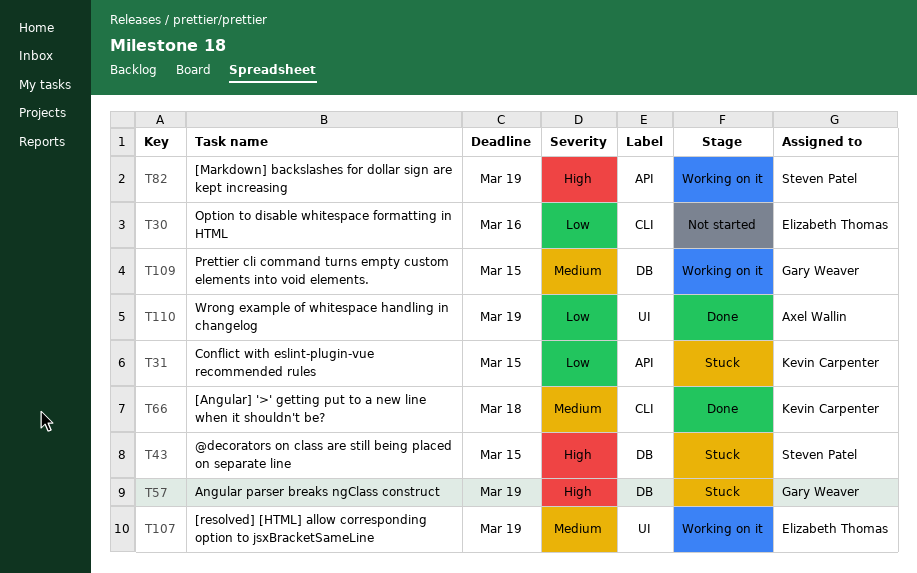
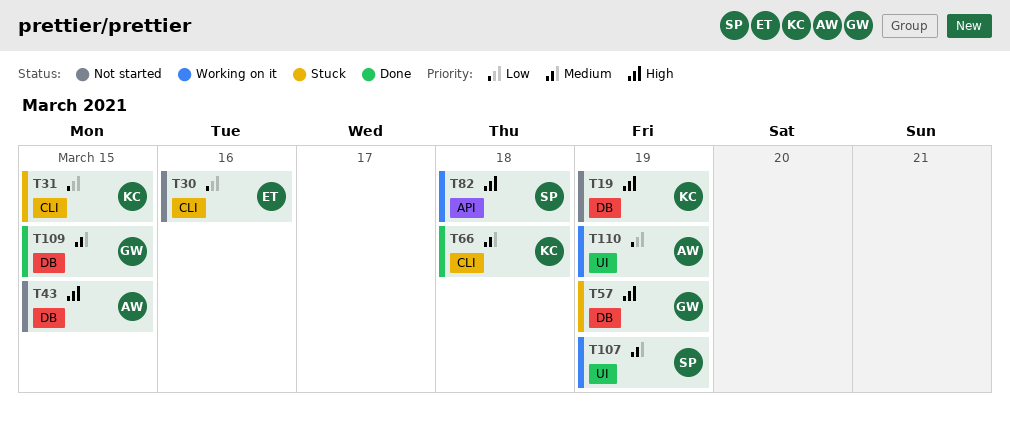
T19: none -> present
T31, label: API -> CLI
T43, status: Stuck -> Not started
T43, owner: Steven Patel -> Axel Wallin
T82, due: Mar 19 -> Mar 18
T107, owner: Elizabeth Thomas -> Steven Patel
T109, status: Working on it -> Done
T110, status: Done -> Working on it

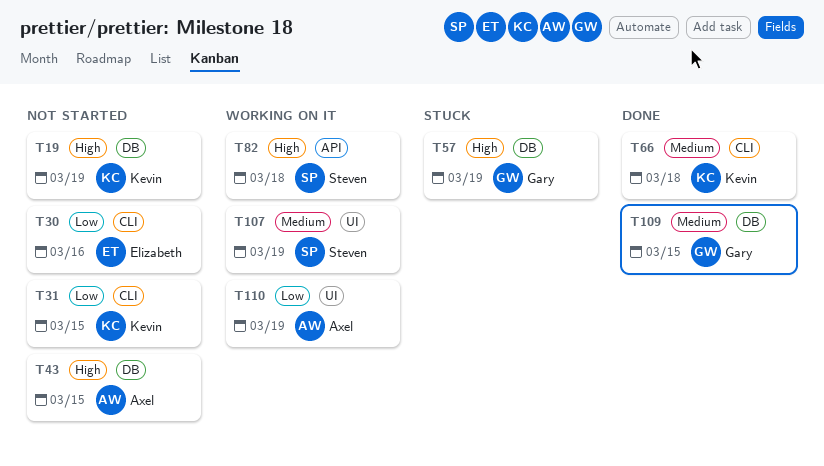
T31, status: Stuck -> Not started

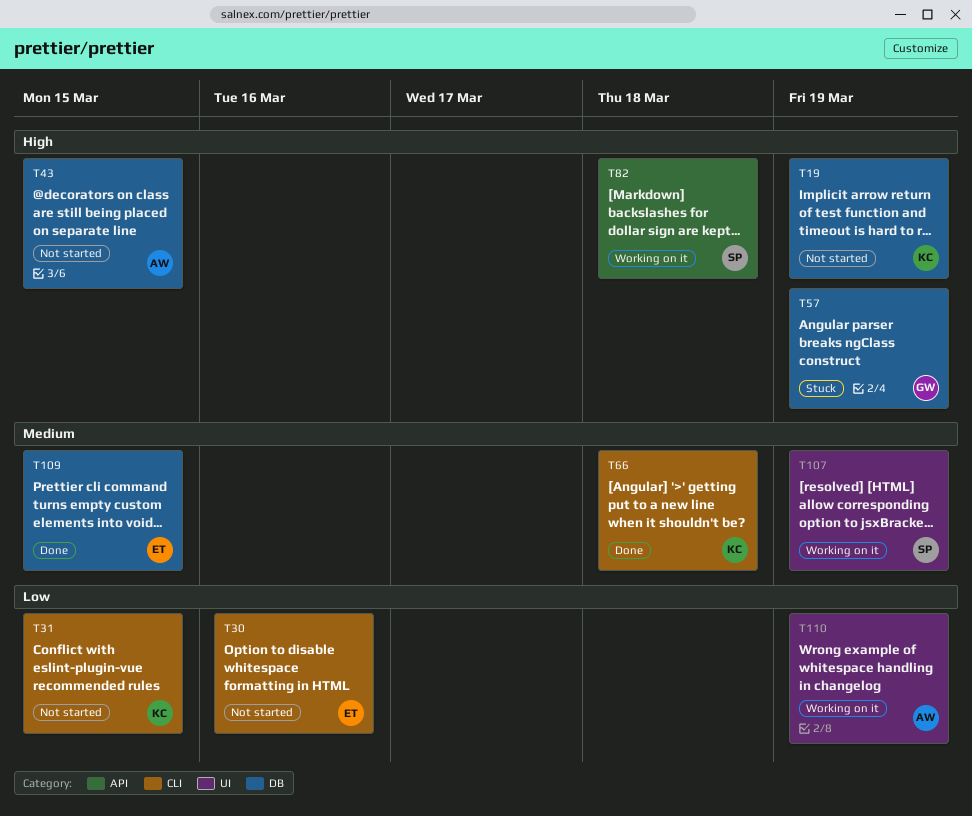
T109, owner: Gary -> Elizabeth

